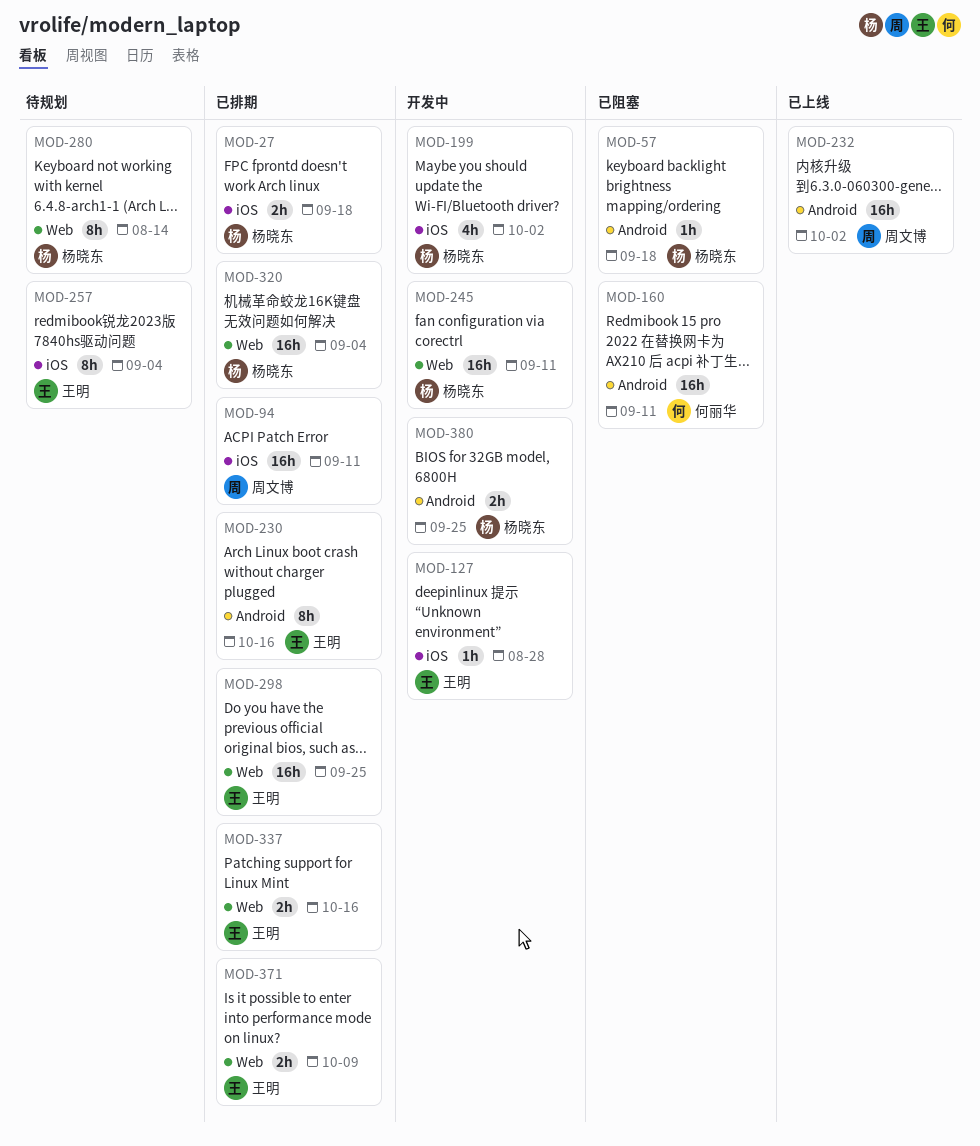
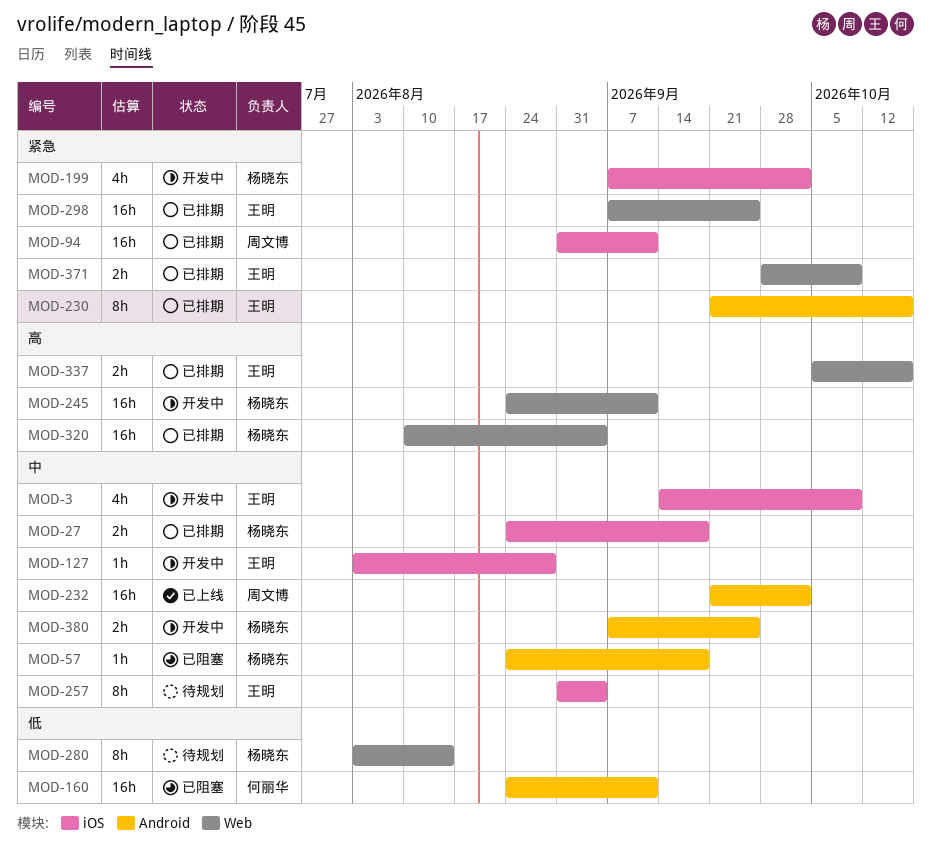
MOD-3: none -> present

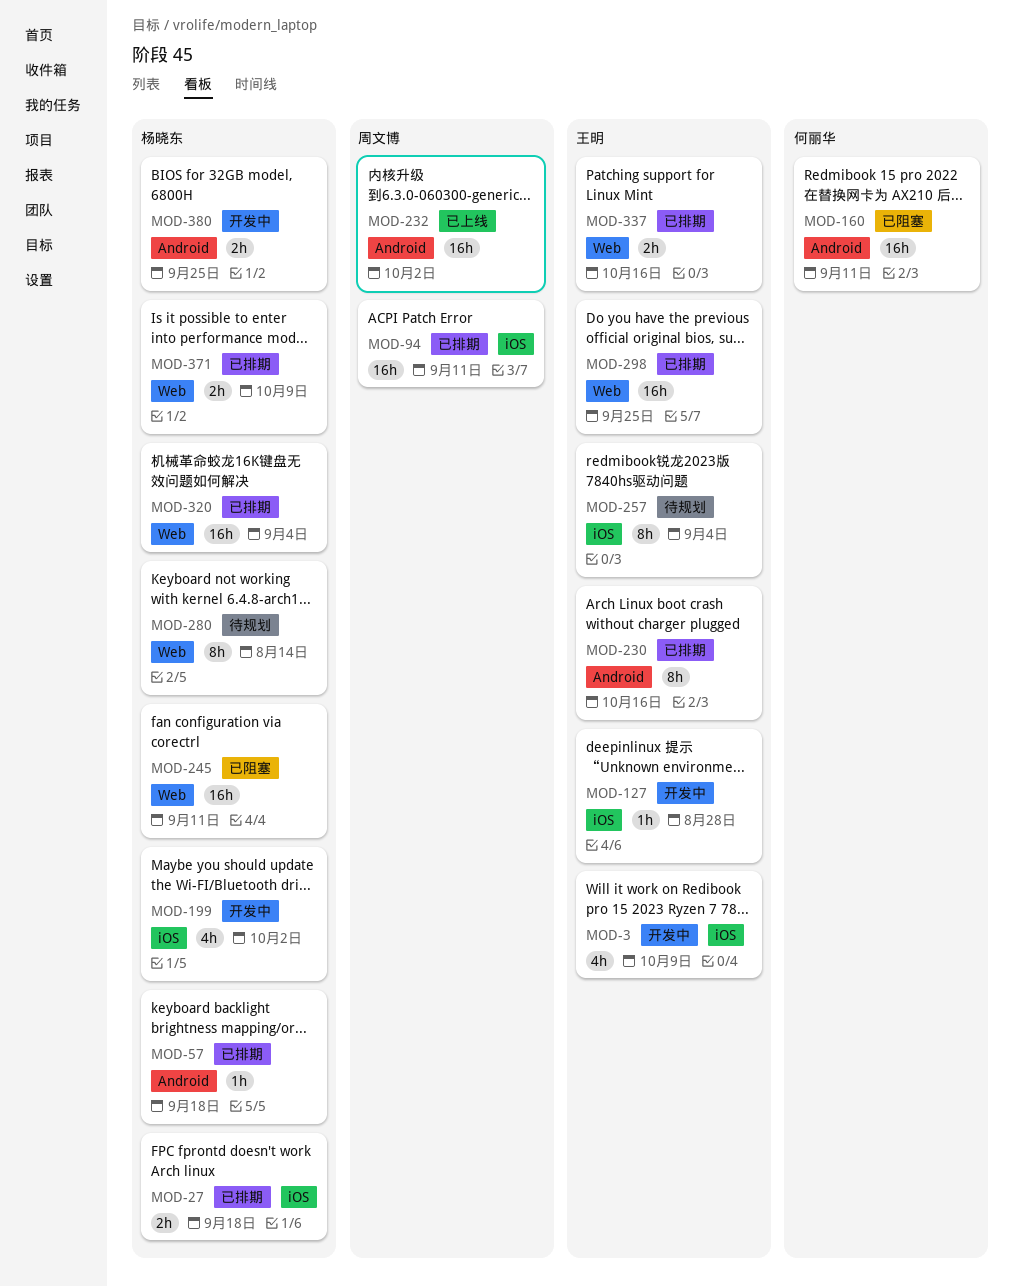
MOD-57, status: 已阻塞 -> 已排期
MOD-245, status: 开发中 -> 已阻塞
MOD-371, owner: 王明 -> 杨晓东

